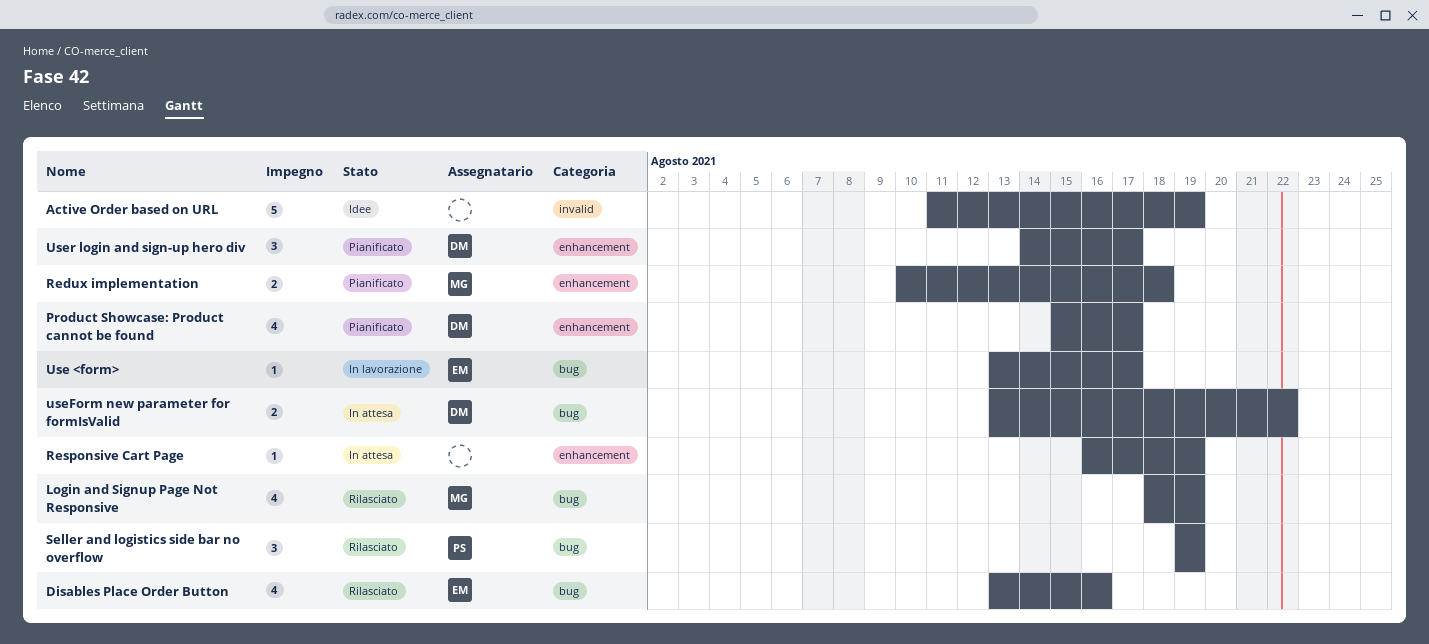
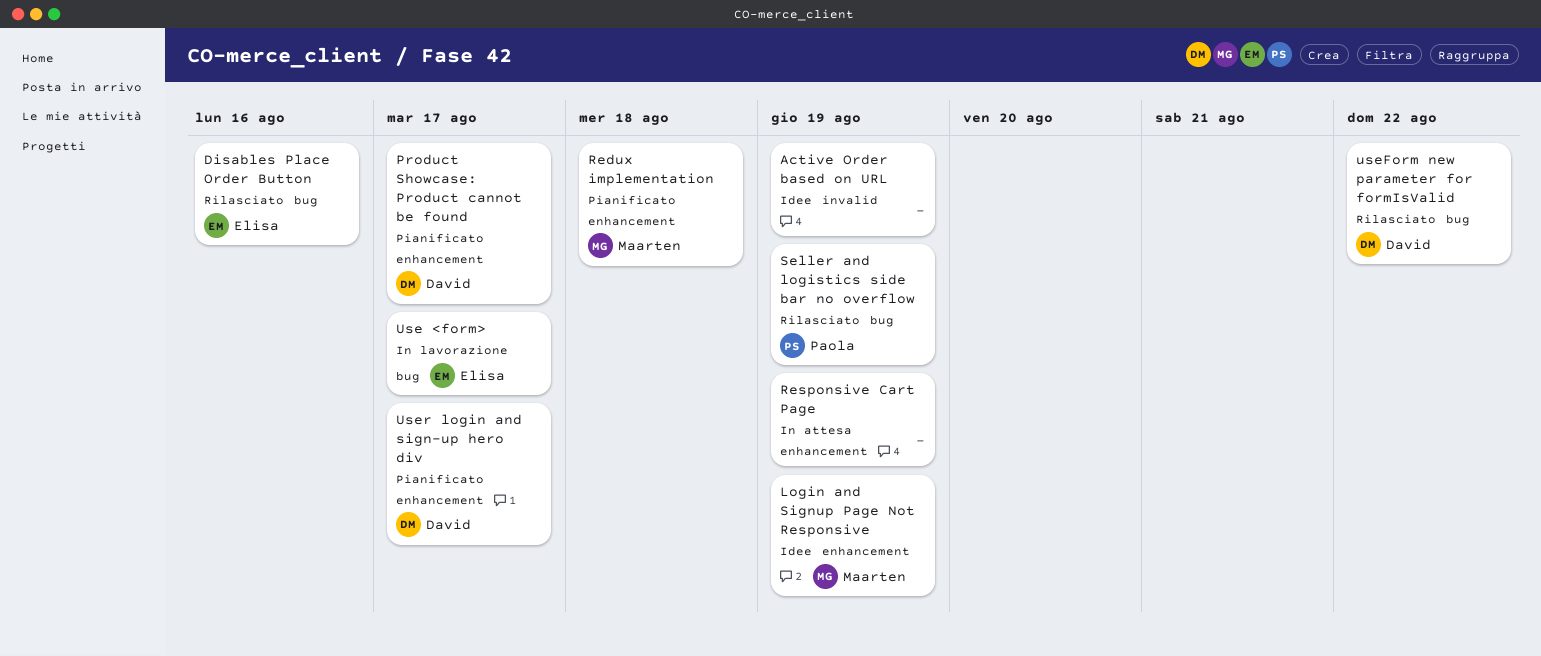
Login and Signup Page Not Responsive, status: Rilasciato -> Idee
Login and Signup Page Not Responsive, label: bug -> enhancement
useForm new parameter for formIsValid, status: In attesa -> Rilasciato

